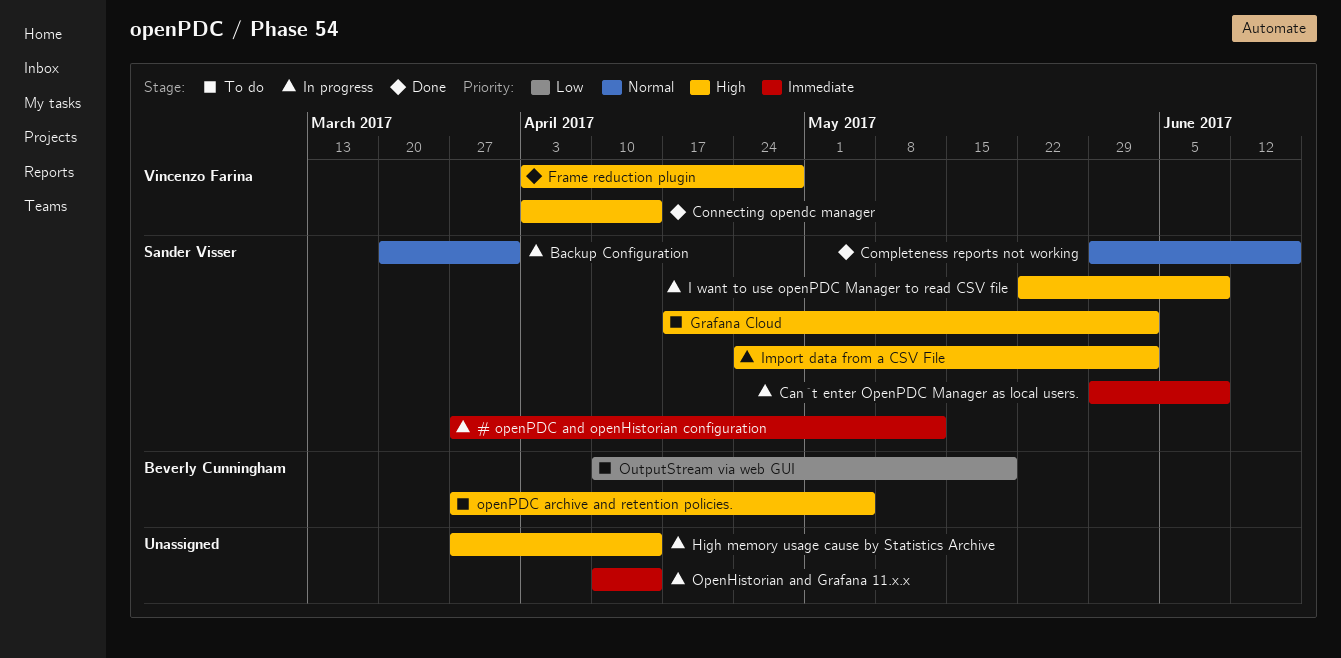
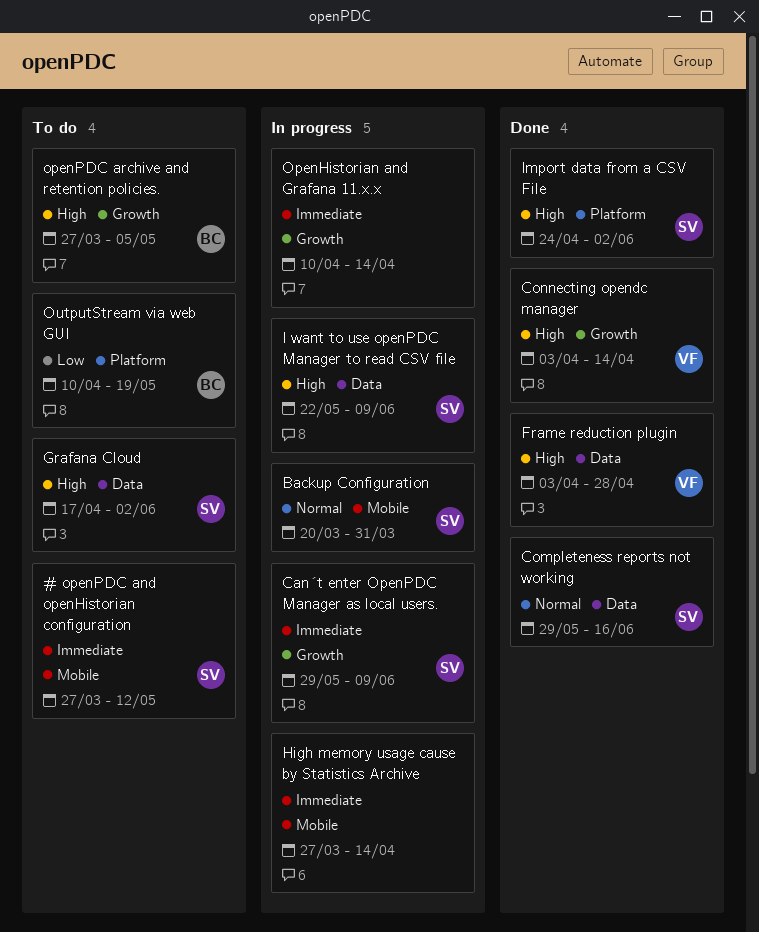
# openPDC and openHistorian configuration, status: In progress -> To do
High memory usage cause by Statistics Archive, priority: High -> Immediate
Import data from a CSV File, status: In progress -> Done

